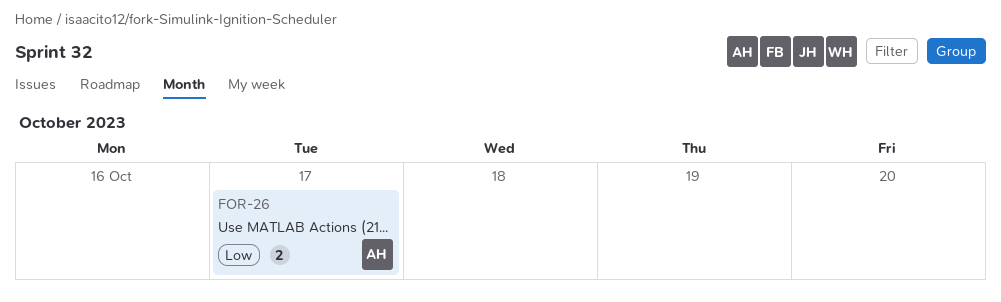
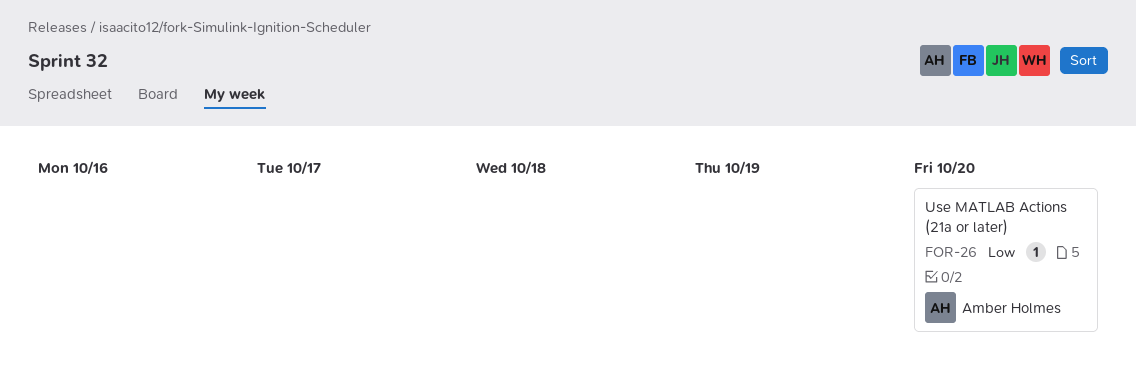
FOR-26, estimate: 2 -> 1
FOR-26, due: Oct 17 -> Oct 20

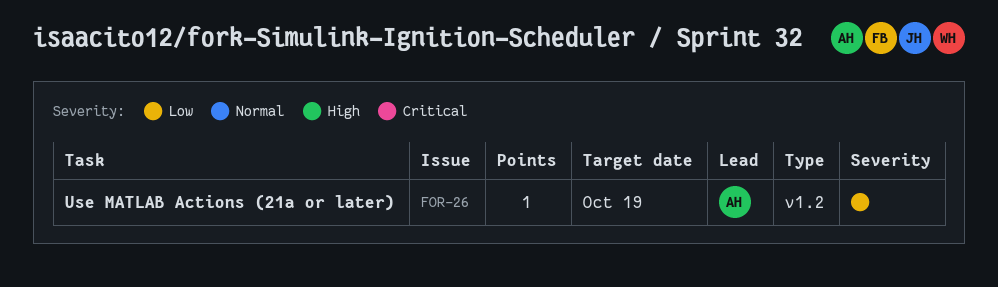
FOR-26, due: Oct 20 -> Oct 19

